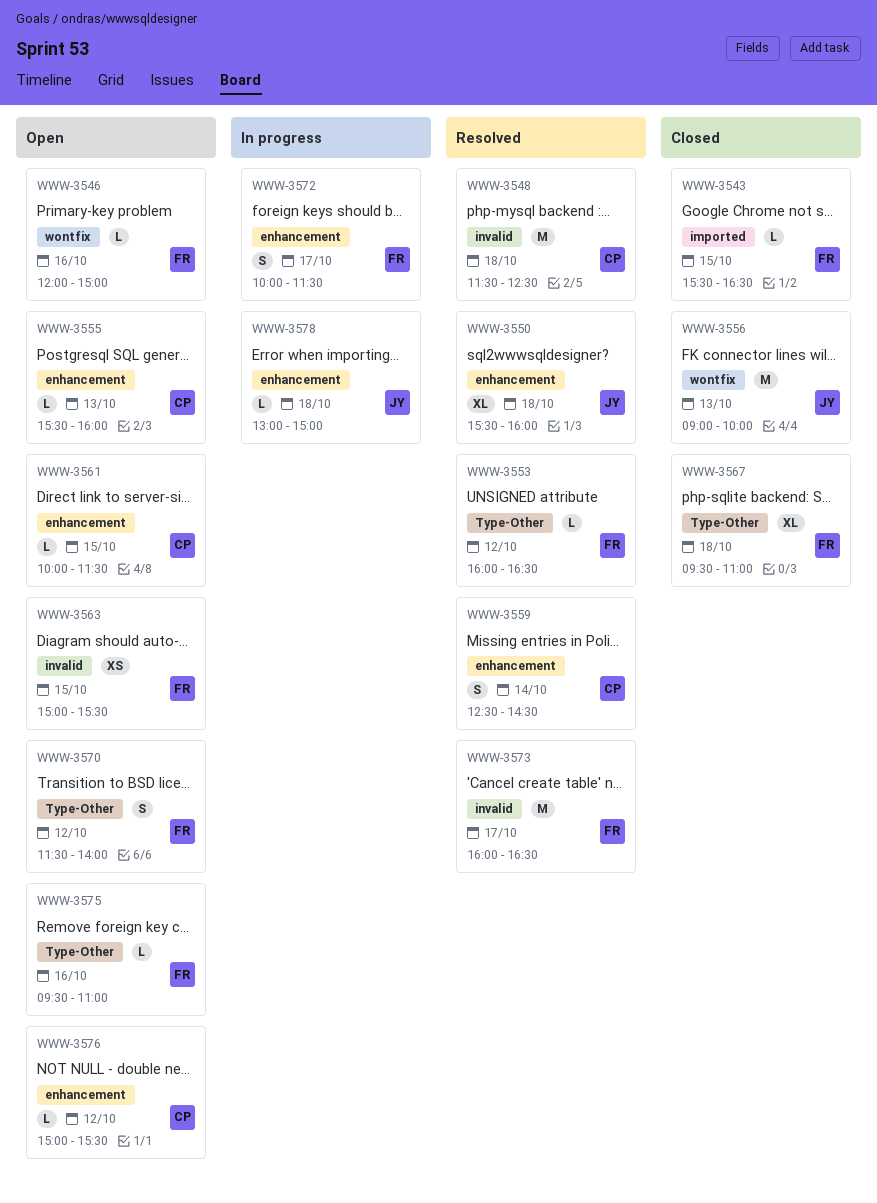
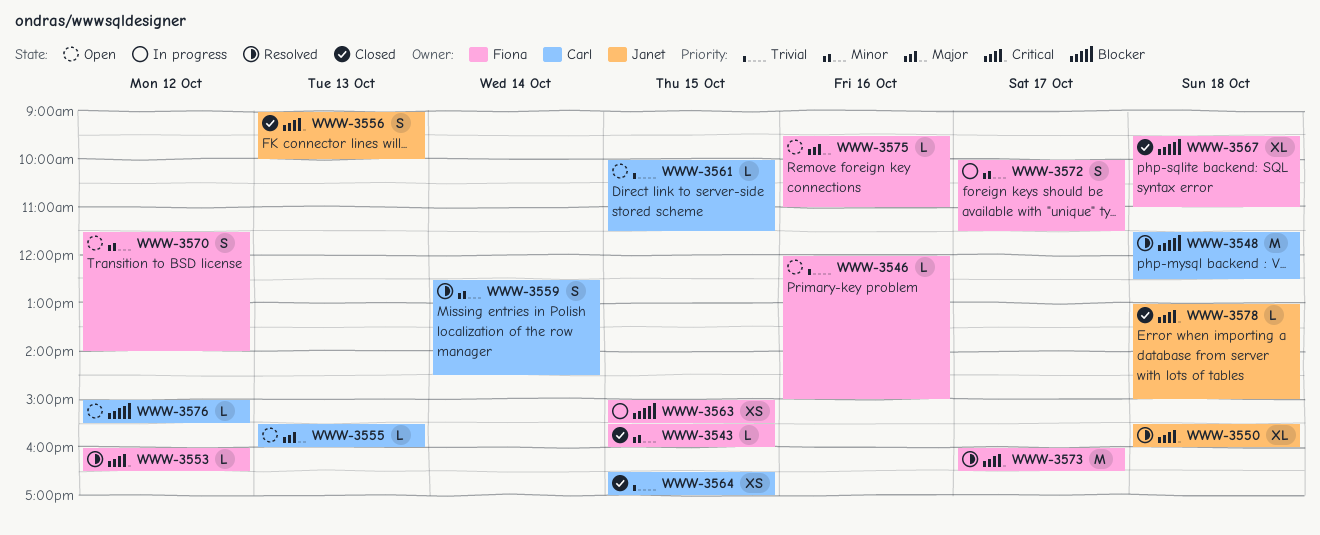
WWW-3543, ends: 16:30 -> 16:00
WWW-3556, estimate: M -> S
WWW-3563, status: Open -> In progress
WWW-3564: none -> present
WWW-3578, status: In progress -> Closed

